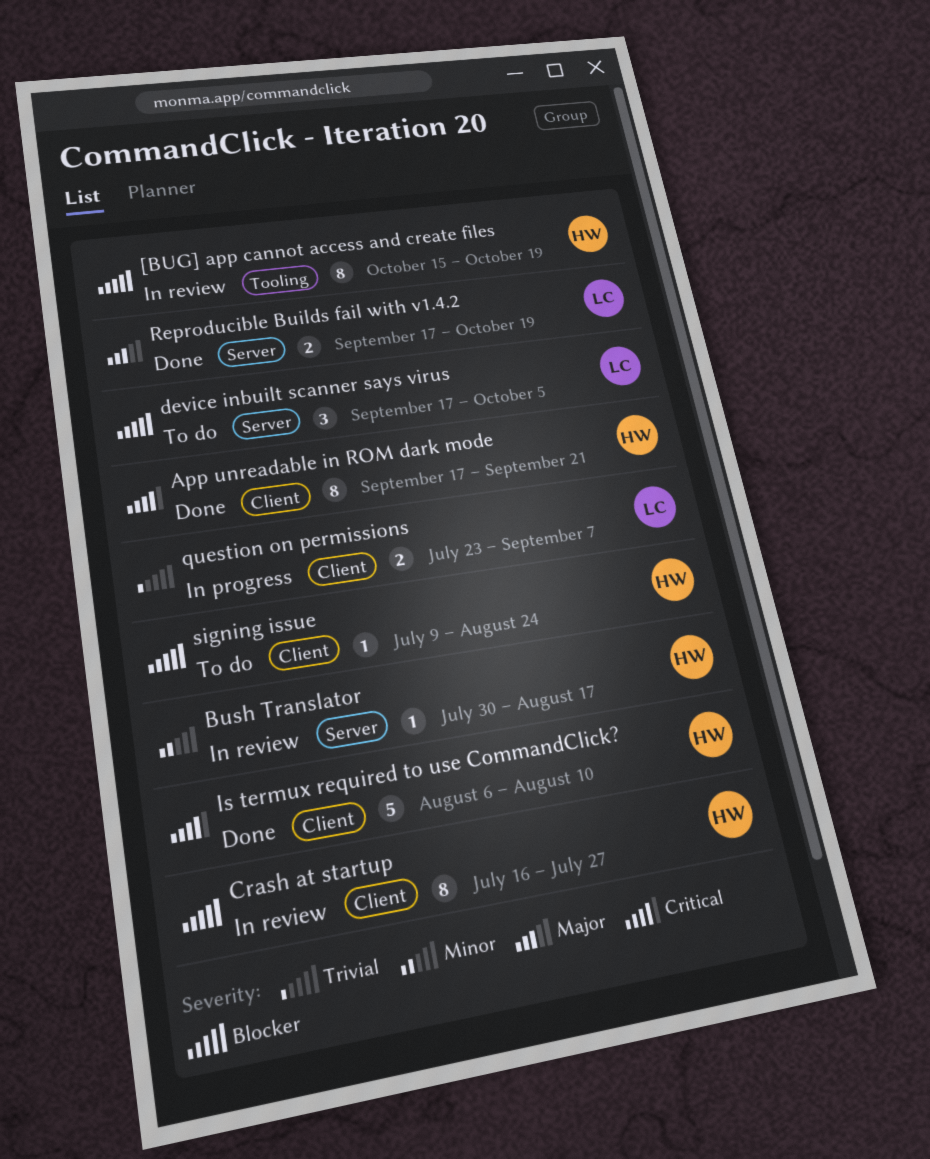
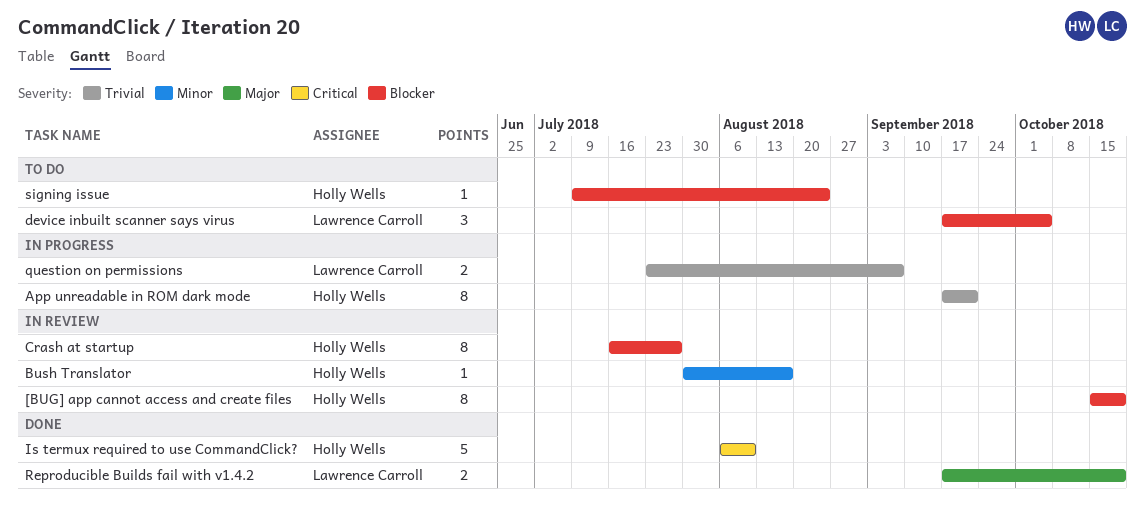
App unreadable in ROM dark mode, status: Done -> In progress
App unreadable in ROM dark mode, priority: Critical -> Trivial

